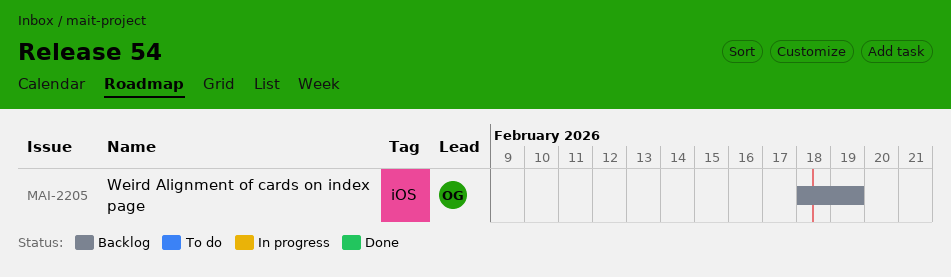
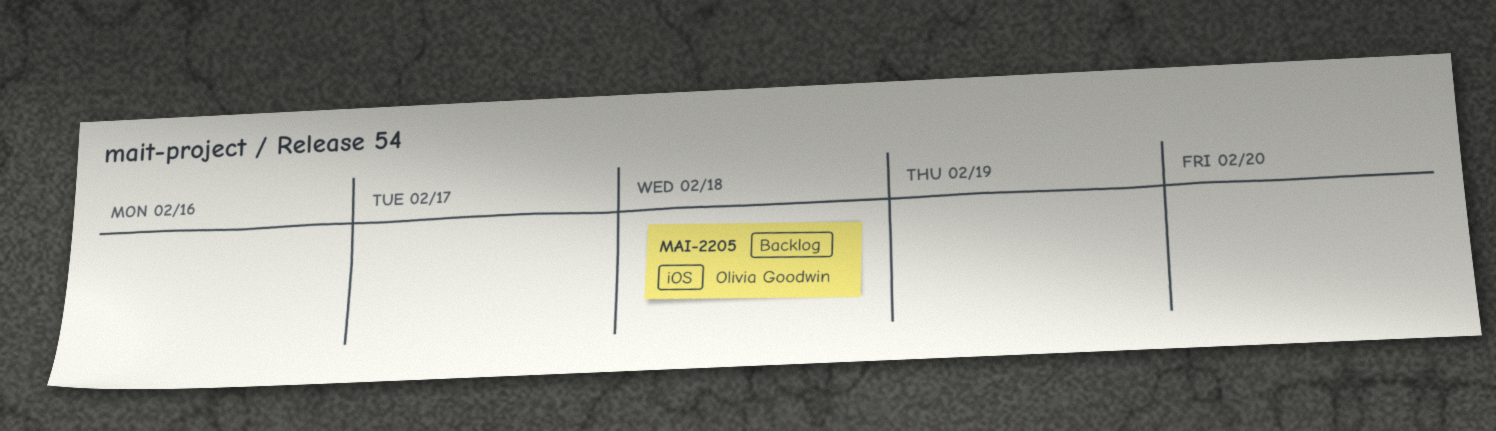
MAI-2205, due: Feb 19 -> Feb 18

